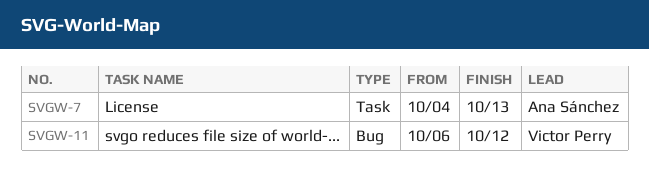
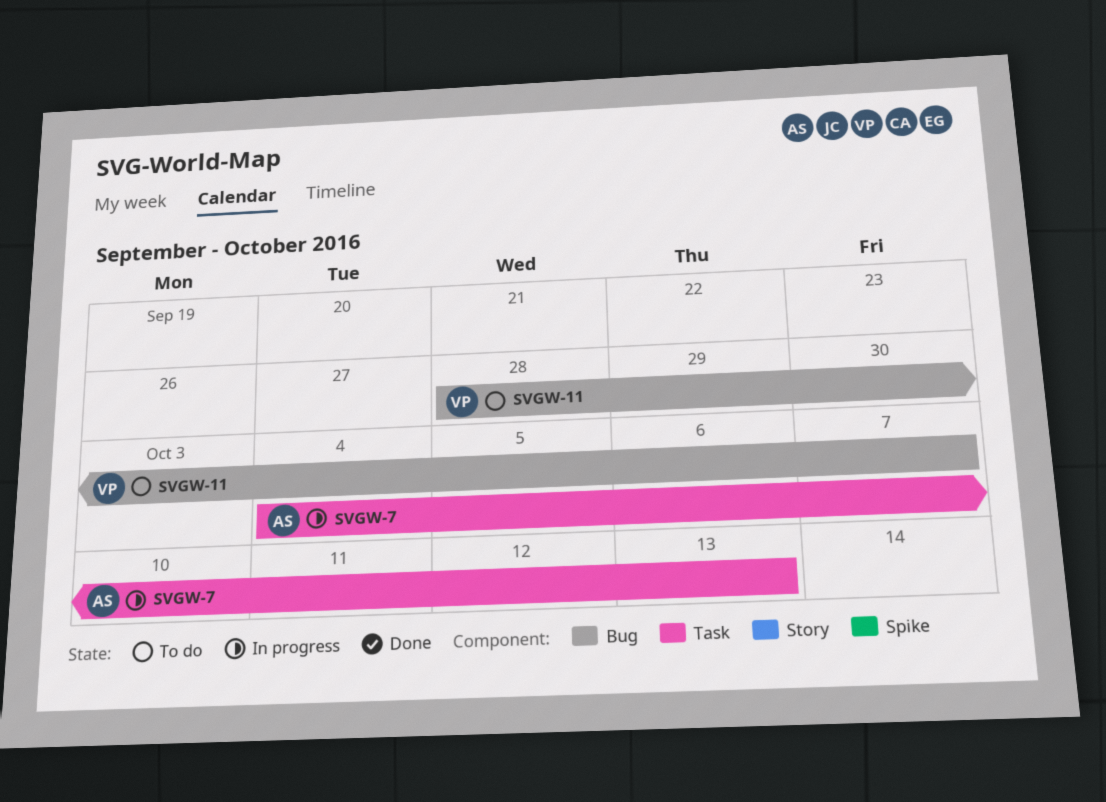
SVGW-11, start: Oct 6 -> Sep 28
SVGW-11, due: Oct 12 -> Oct 7

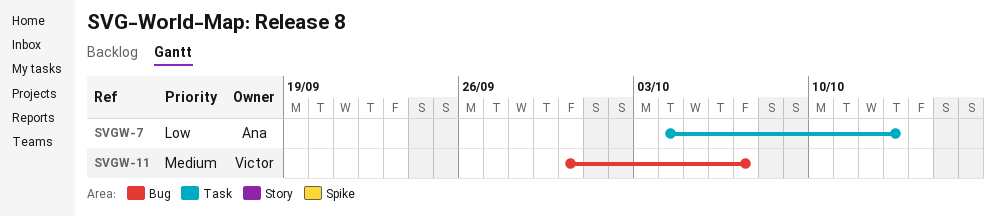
SVGW-11, start: Sep 28 -> Sep 30

